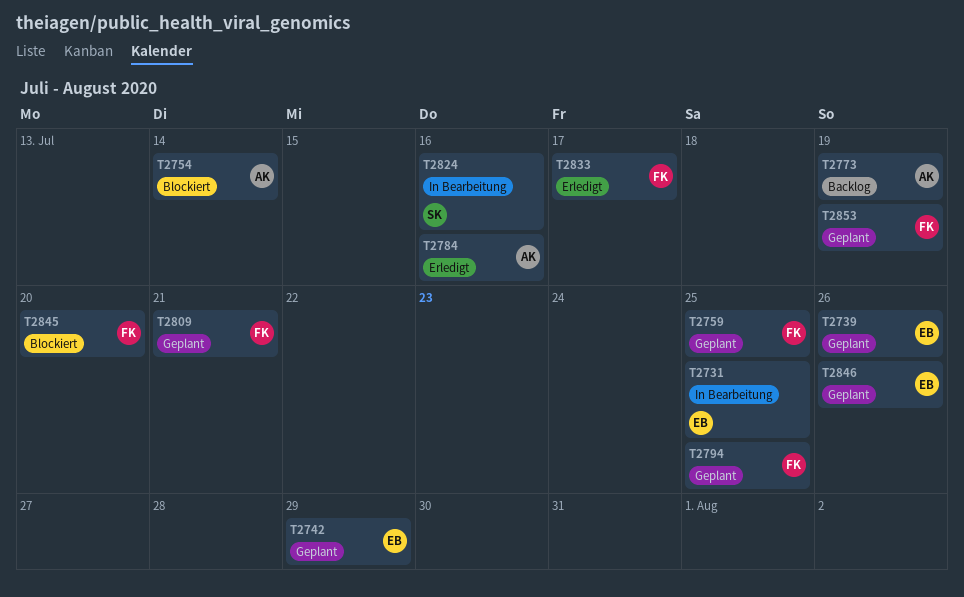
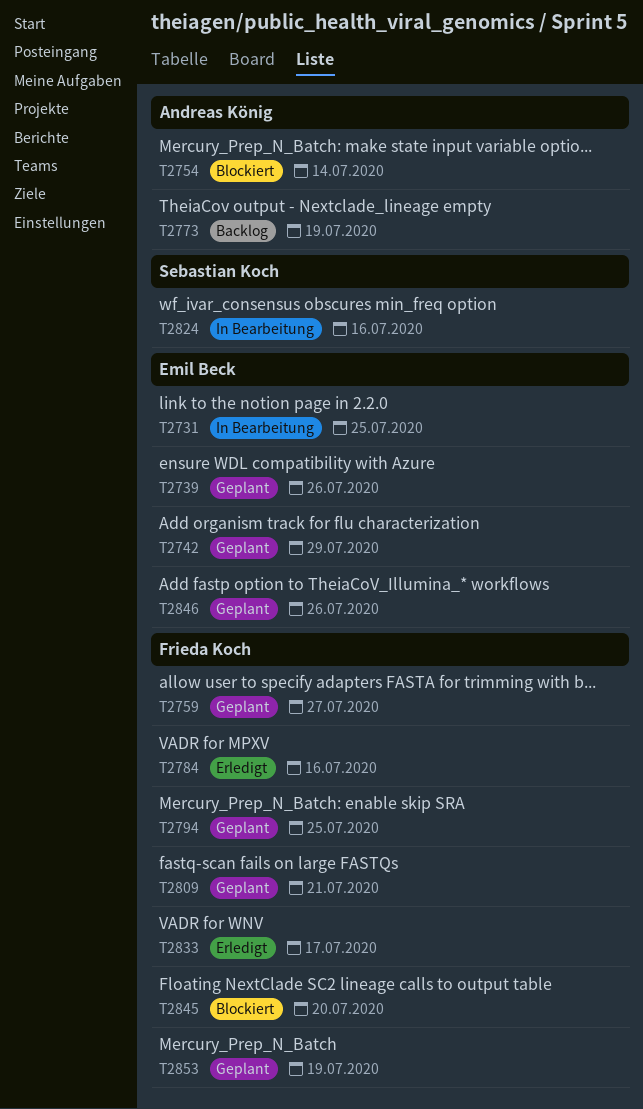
T2759, due: Jul 25 -> Jul 27
T2784, owner: Andreas König -> Frieda Koch

